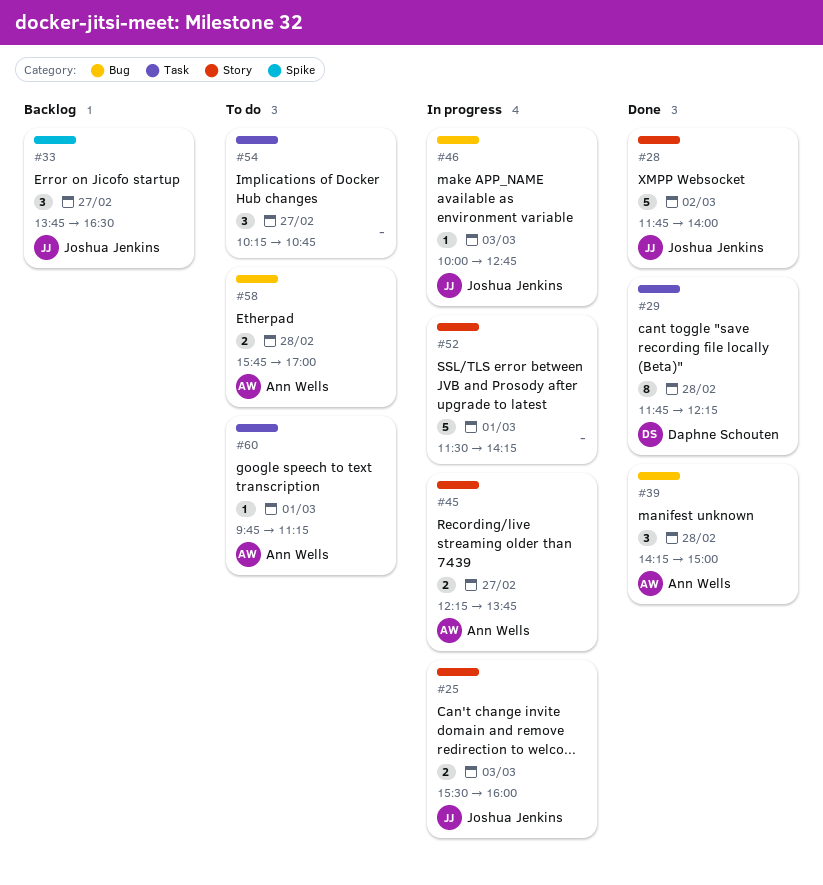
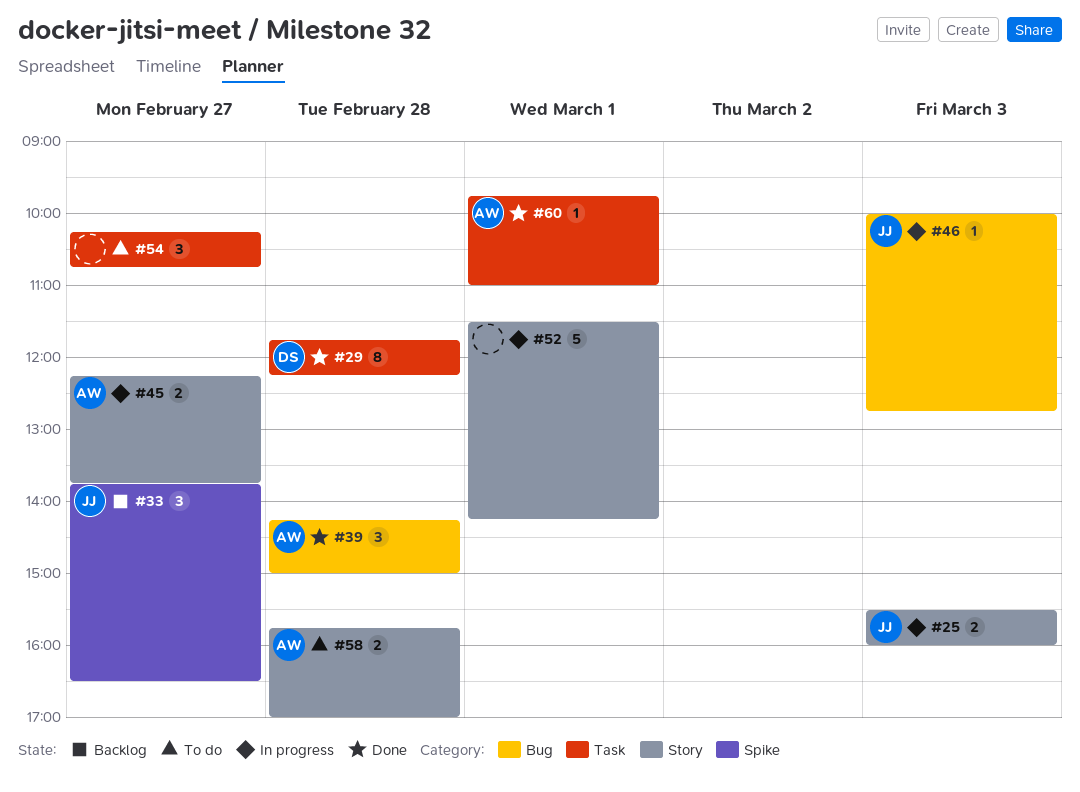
#28: present -> none
#58, label: Bug -> Story
#60, status: To do -> Done
#60, ends: 11:15 -> 11:00

